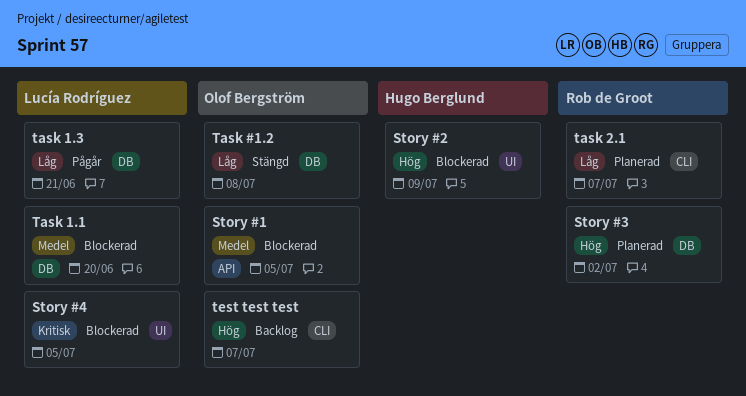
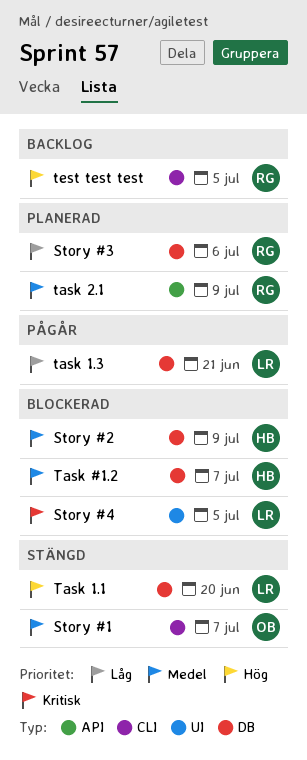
Story #1, status: Blockerad -> Stängd
Story #1, label: API -> CLI
Story #1, due: Jul 5 -> Jul 7
Story #2, priority: Hög -> Medel
Story #2, label: UI -> DB
Story #3, priority: Hög -> Låg
Story #3, due: Jul 2 -> Jul 6
Task #1.2, status: Stängd -> Blockerad
Task #1.2, owner: Olof Bergström -> Hugo Berglund
Task #1.2, priority: Låg -> Medel
Task #1.2, due: Jul 8 -> Jul 7
Task 1.1, status: Blockerad -> Stängd
Task 1.1, priority: Medel -> Hög
task 2.1, priority: Låg -> Medel
task 2.1, label: CLI -> API
task 2.1, due: Jul 7 -> Jul 9
test test test, owner: Olof Bergström -> Rob de Groot
test test test, due: Jul 7 -> Jul 5

